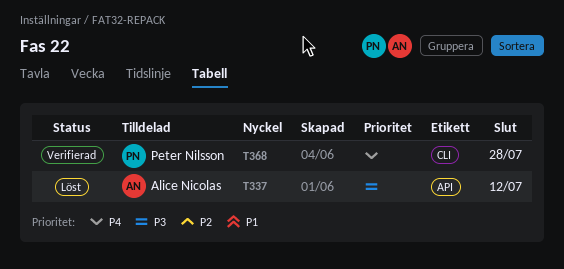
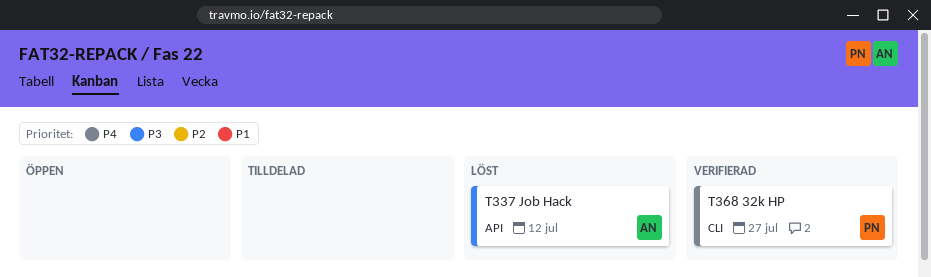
T368, due: Jul 28 -> Jul 27

